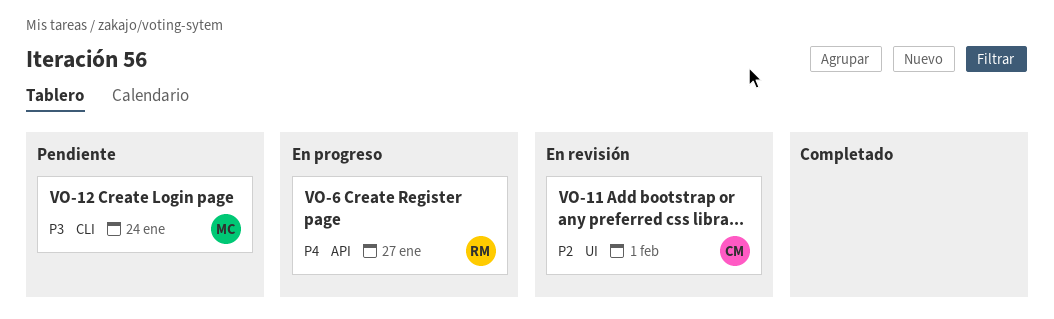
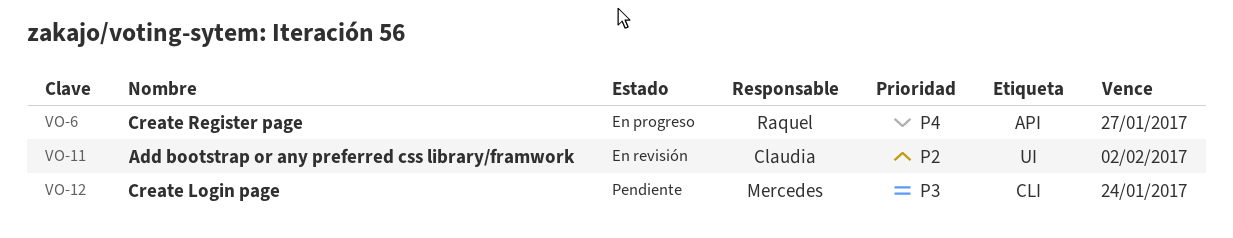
VO-11, due: Feb 1 -> Feb 2

